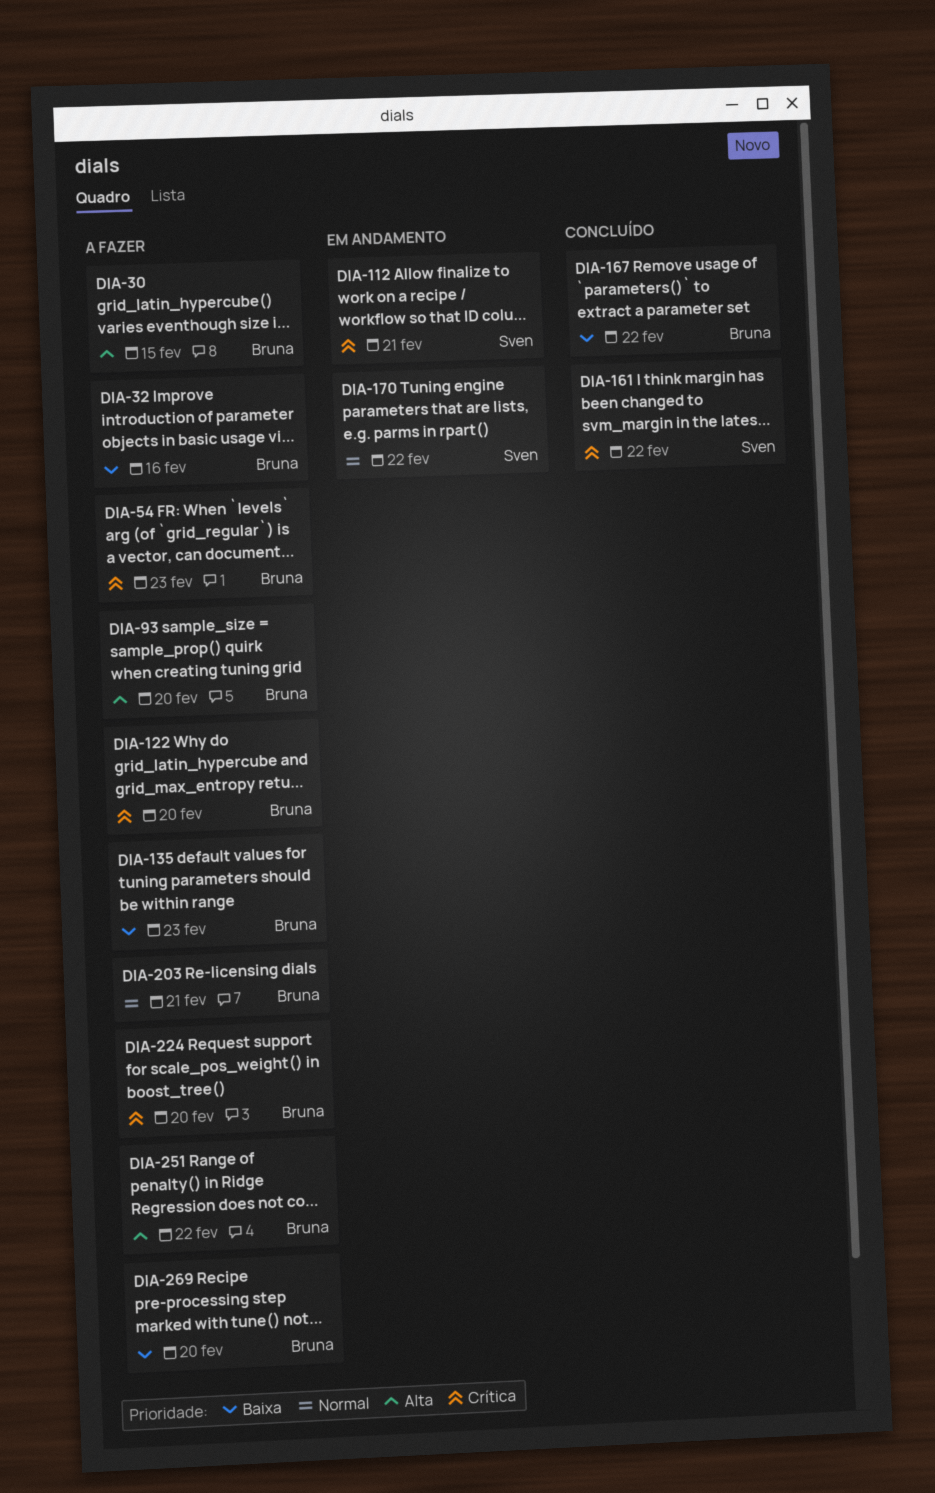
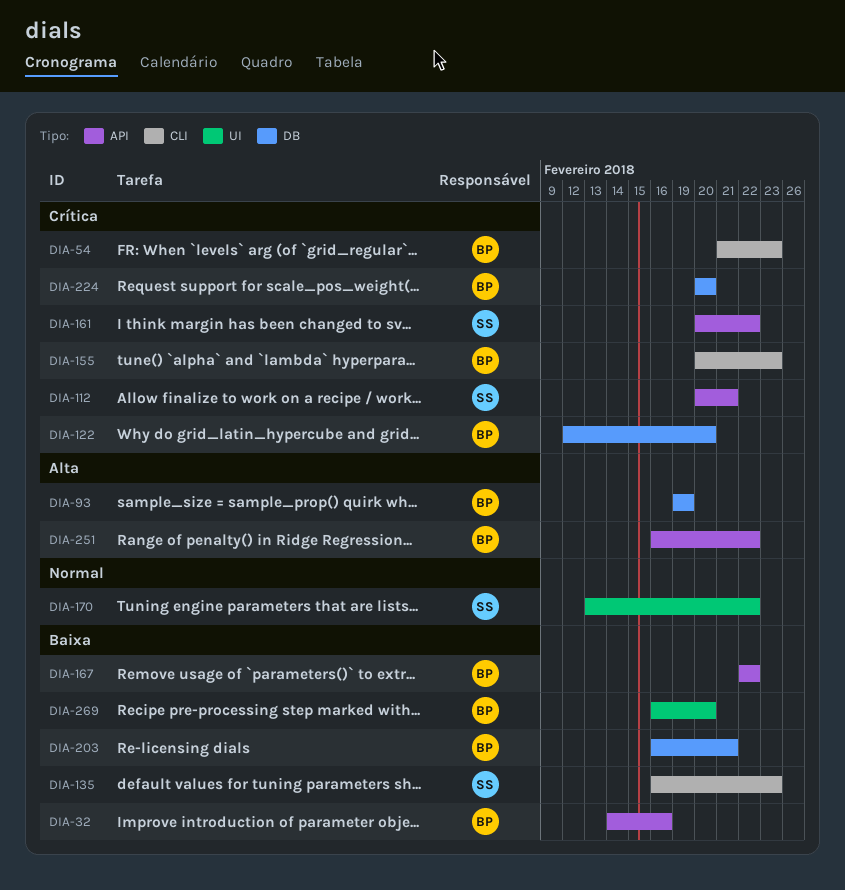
DIA-30: present -> none
DIA-93, due: Feb 20 -> Feb 19
DIA-135, owner: Bruna -> Sven
DIA-155: none -> present
DIA-203, priority: Normal -> Baixa

